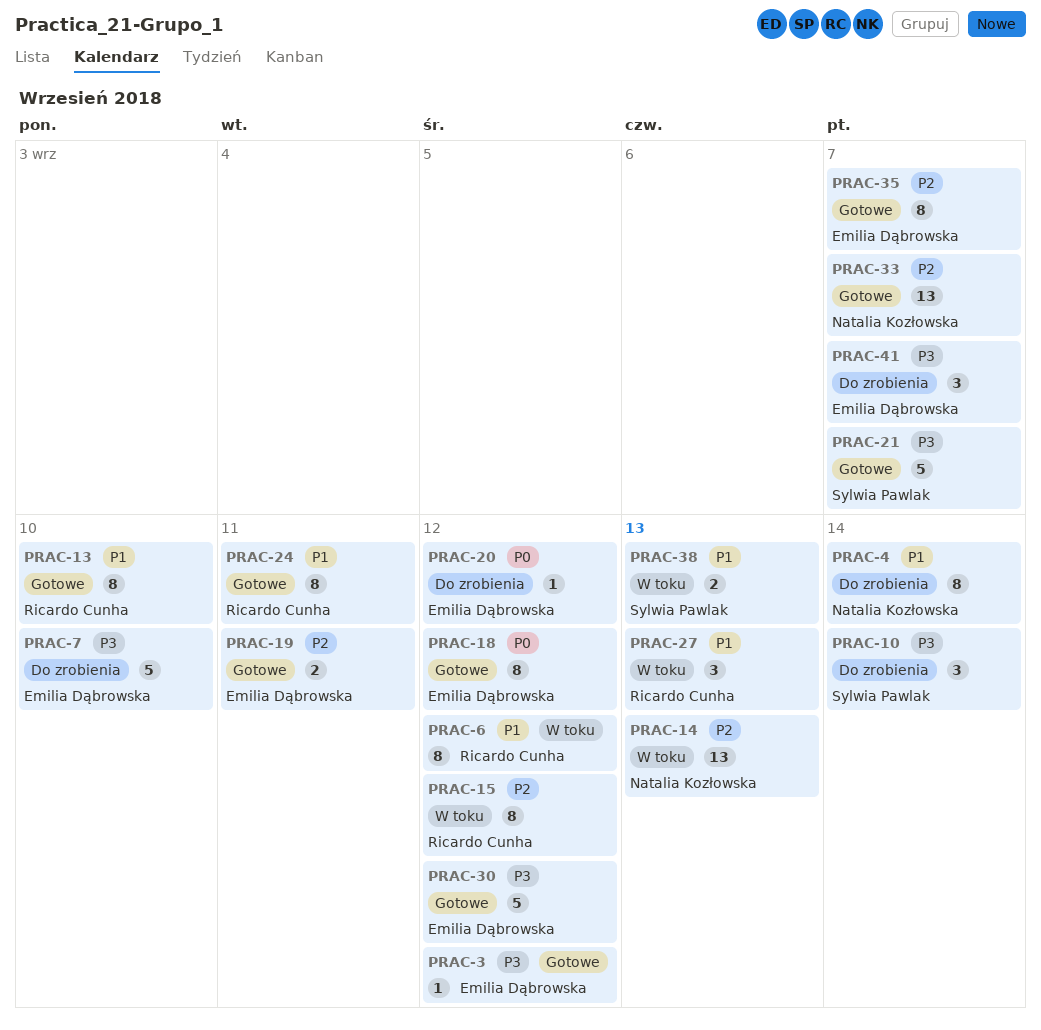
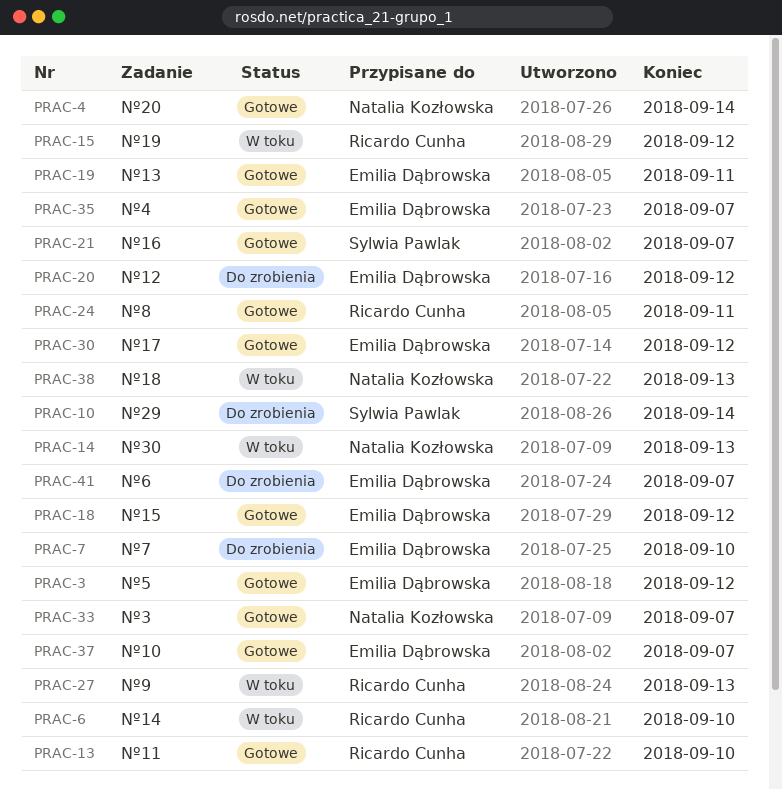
PRAC-4, status: Do zrobienia -> Gotowe
PRAC-6, due: Sep 12 -> Sep 10
PRAC-37: none -> present
PRAC-38, owner: Sylwia Pawlak -> Natalia Kozłowska

